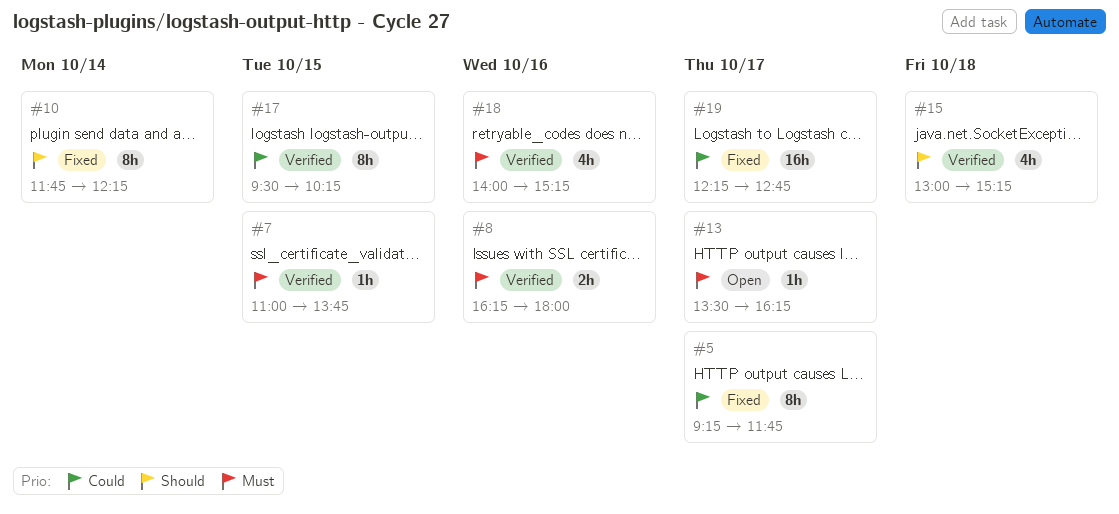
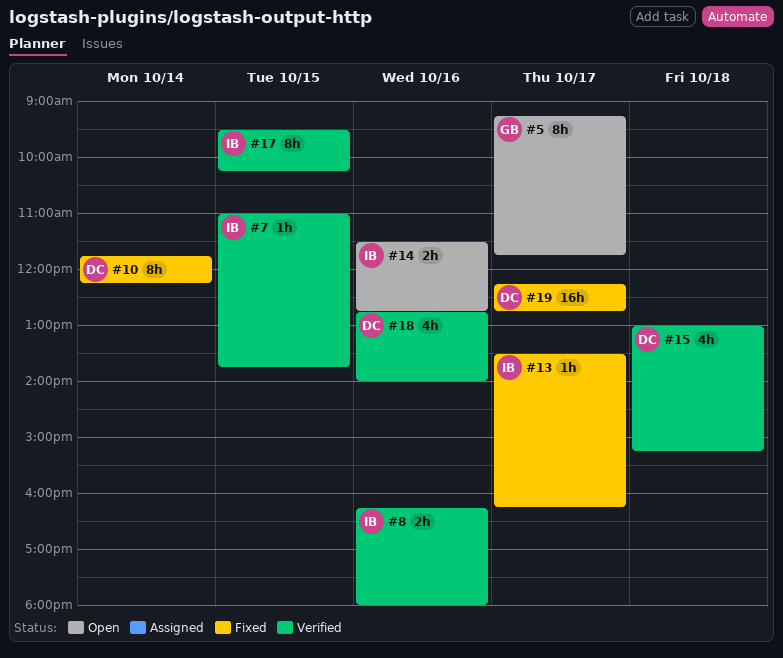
#5, status: Fixed -> Open
#13, status: Open -> Fixed
#14: none -> present
#18, begins: 14:00 -> 12:45
#18, ends: 15:15 -> 14:00

